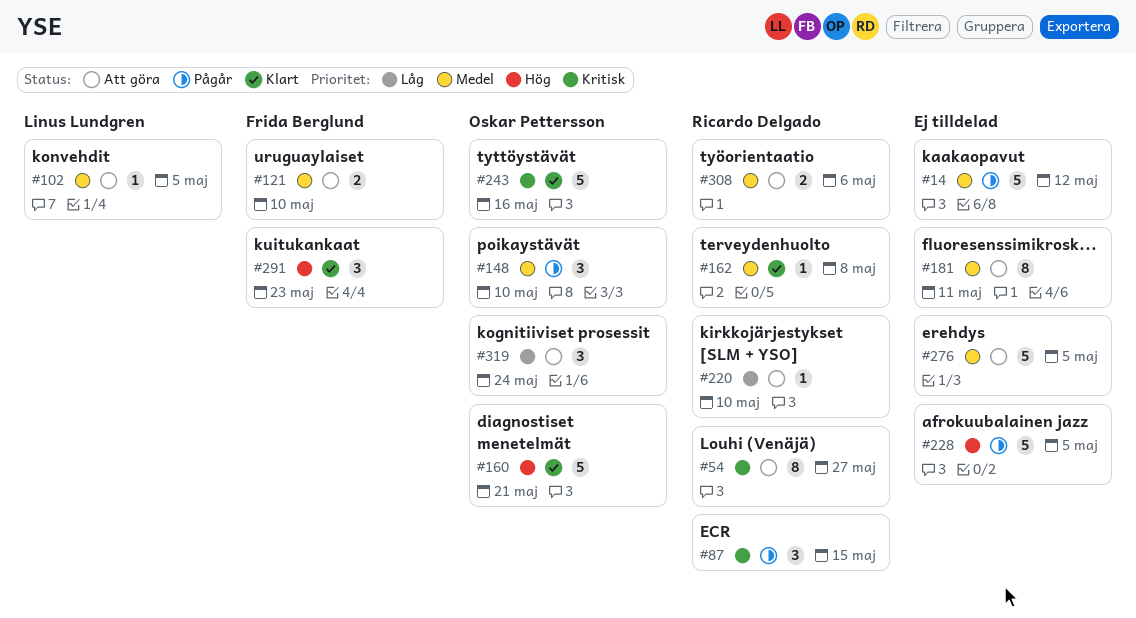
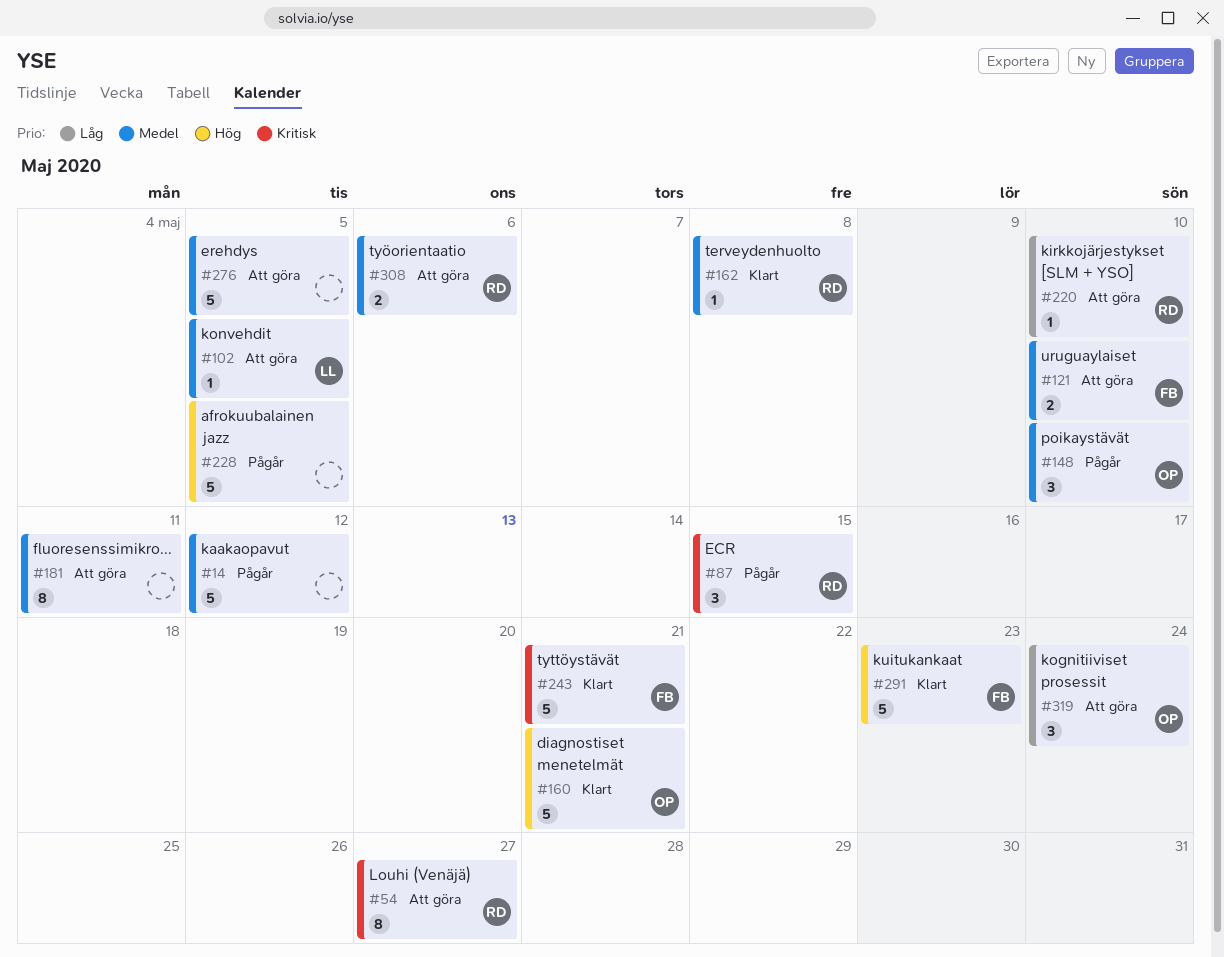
#243, owner: Oskar Pettersson -> Frida Berglund
#243, due: May 16 -> May 21
#291, estimate: 3 -> 5

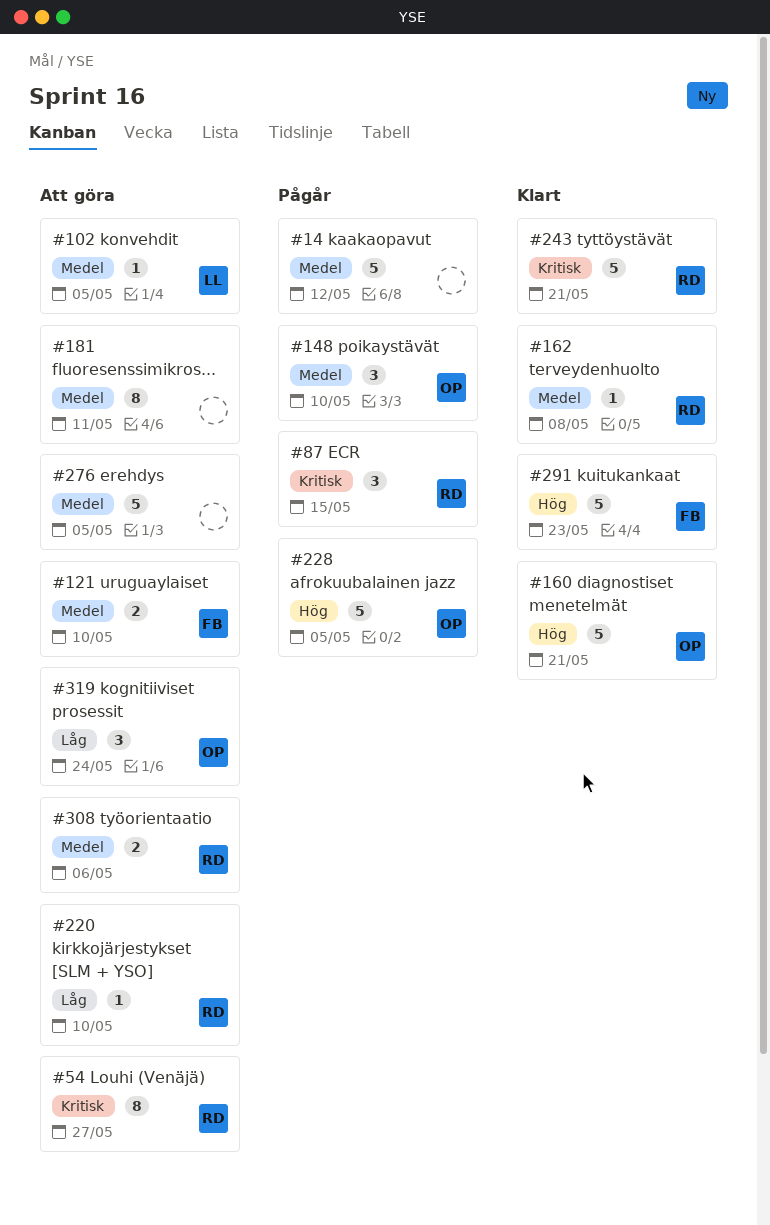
#228, owner: none -> OP
#243, owner: FB -> RD

